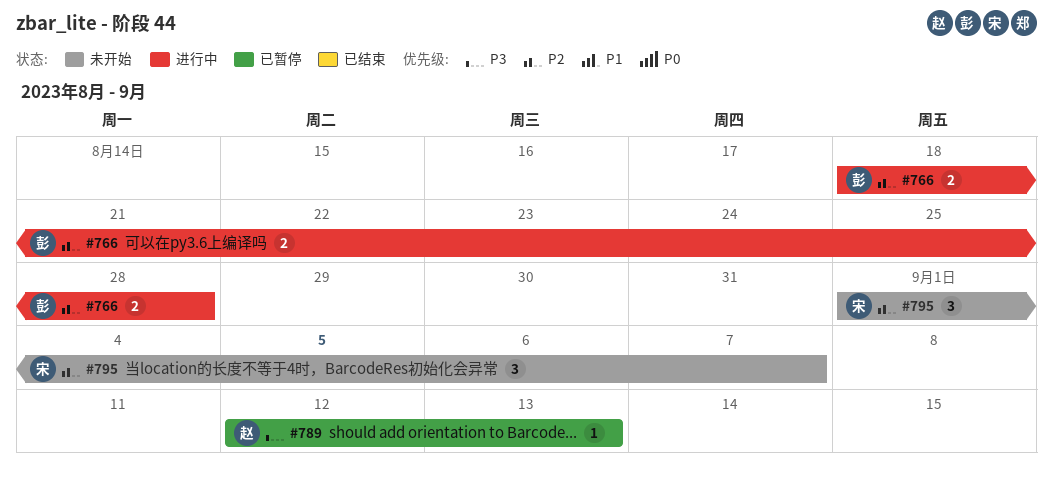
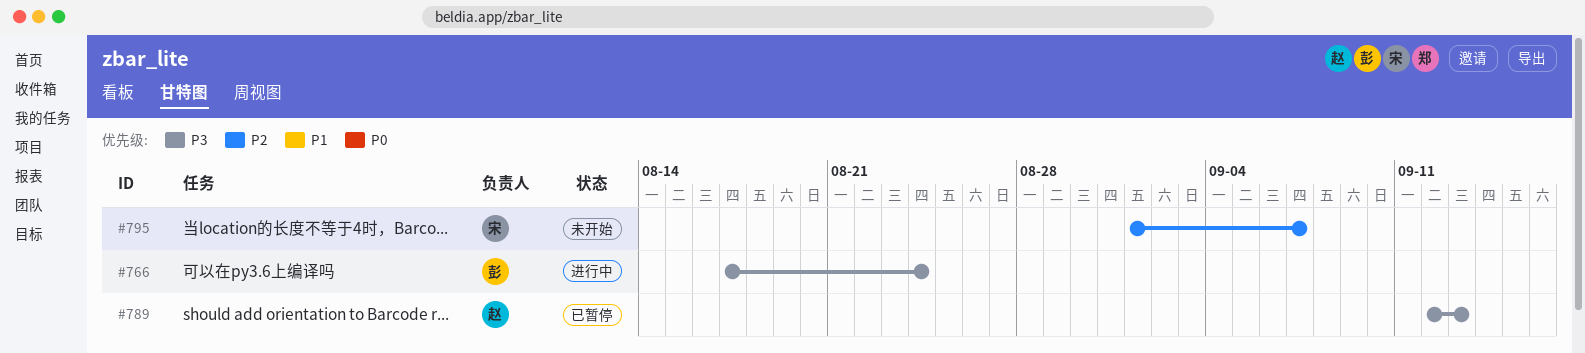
#766, priority: P2 -> P3
#766, start: Aug 18 -> Aug 17
#766, due: Aug 28 -> Aug 24

